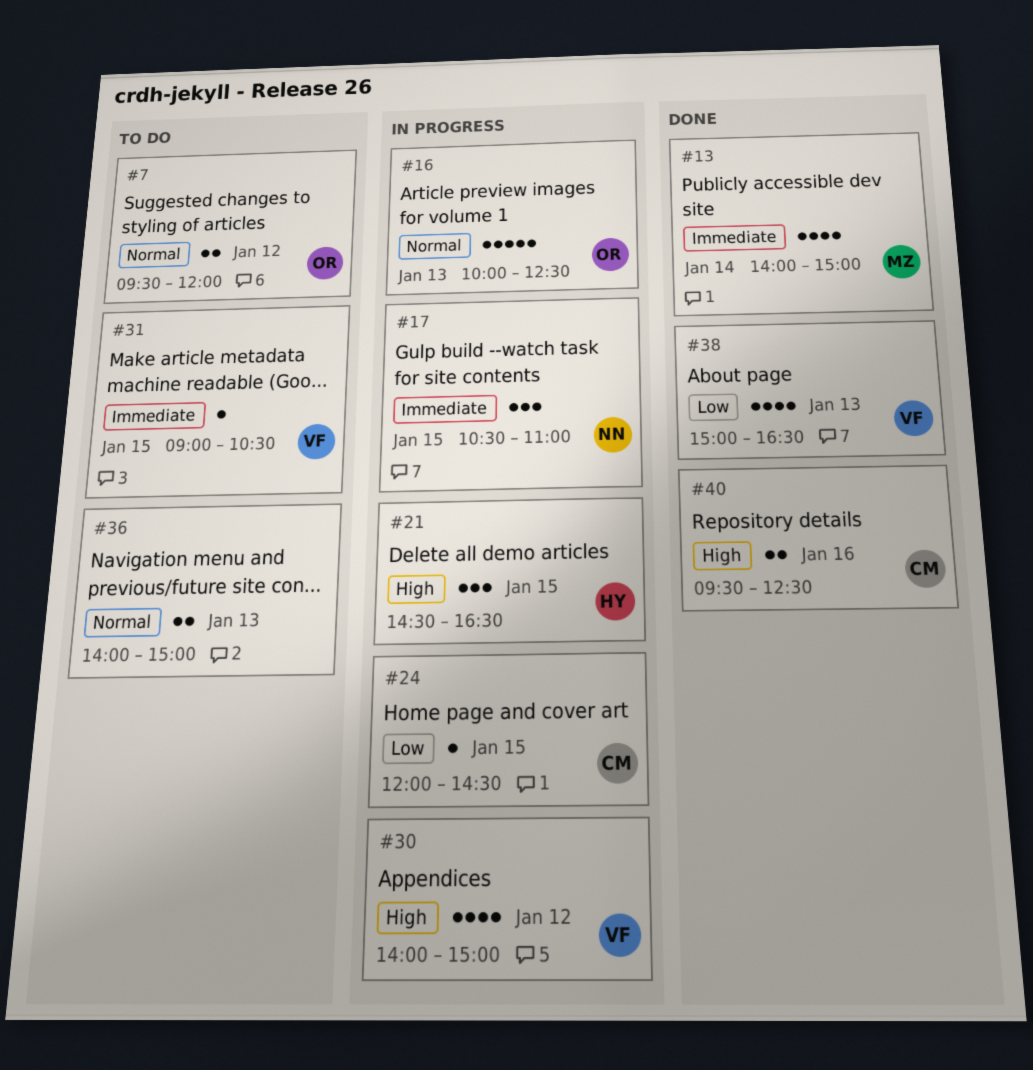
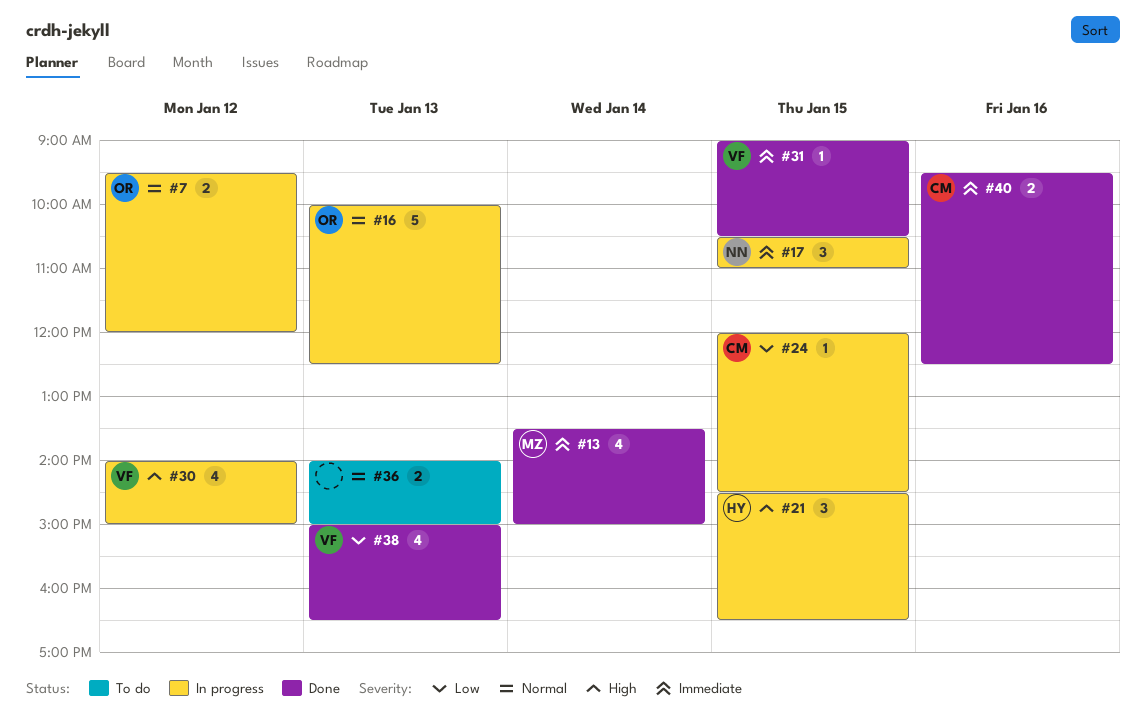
#7, status: To do -> In progress
#13, begins: 14:00 -> 13:30
#31, status: To do -> Done
#40, priority: High -> Immediate

